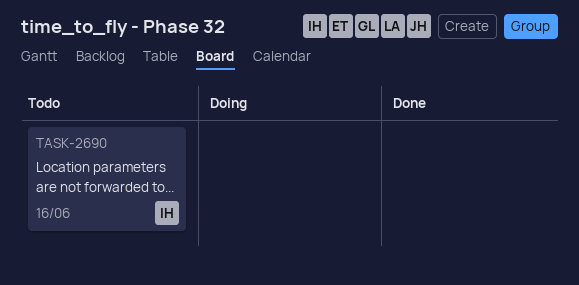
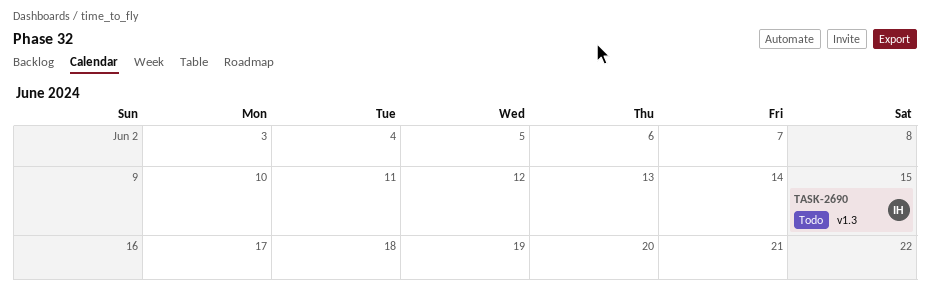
TASK-2690, due: Jun 16 -> Jun 15

